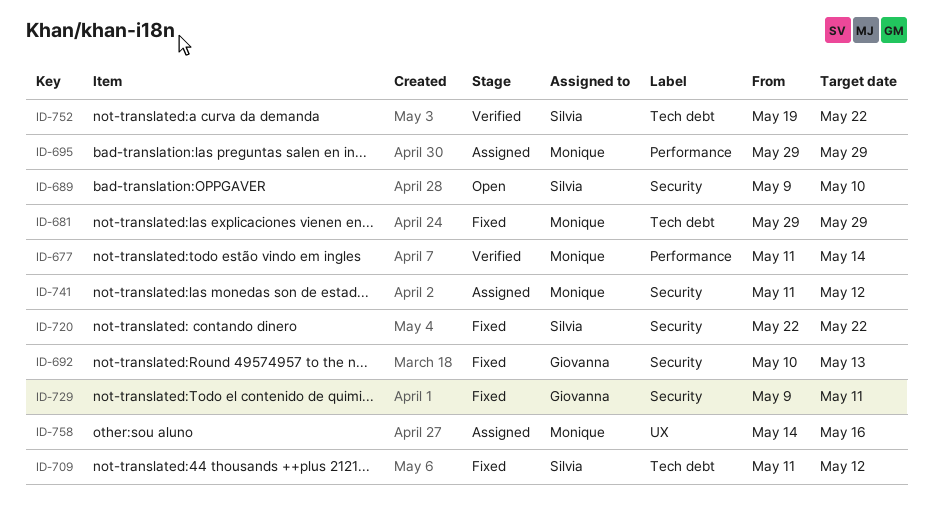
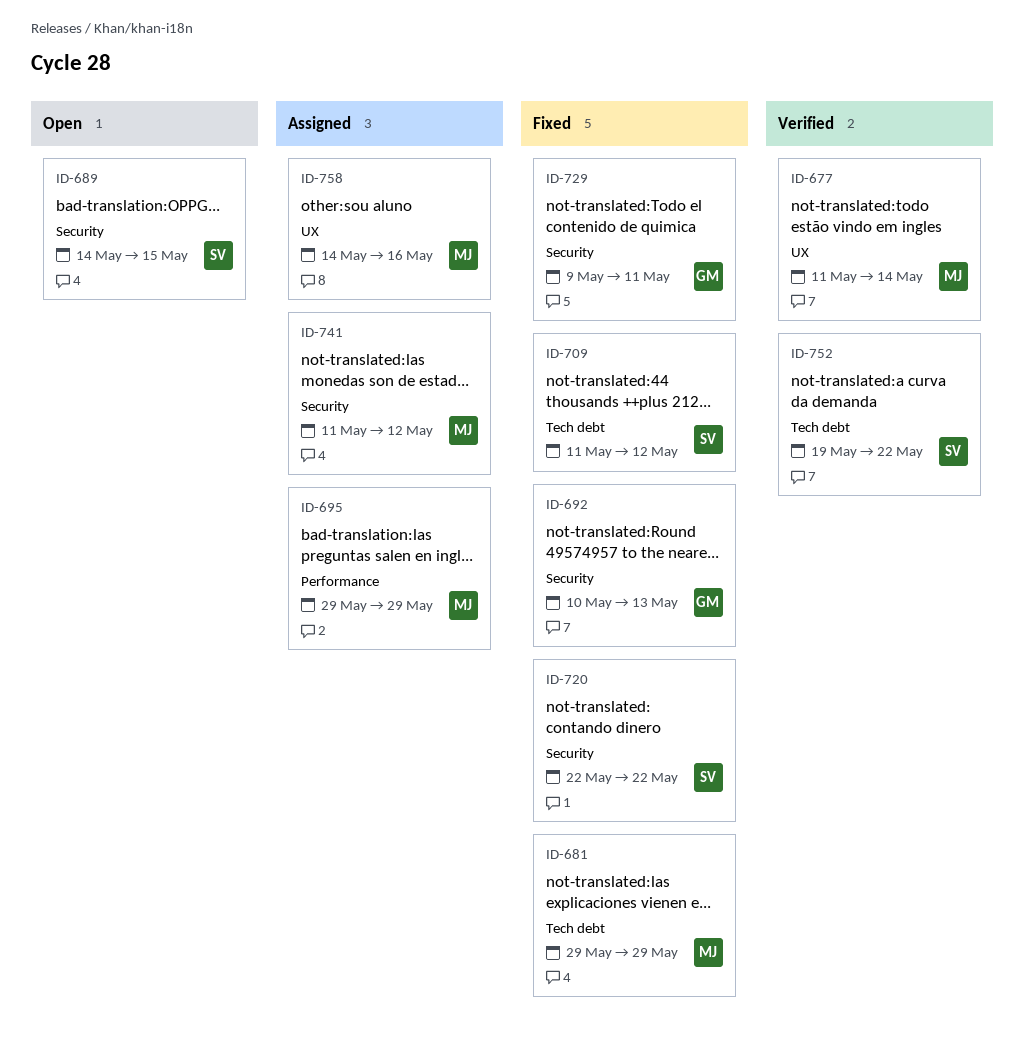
ID-677, label: Performance -> UX
ID-689, start: May 9 -> May 14
ID-689, due: May 10 -> May 15

